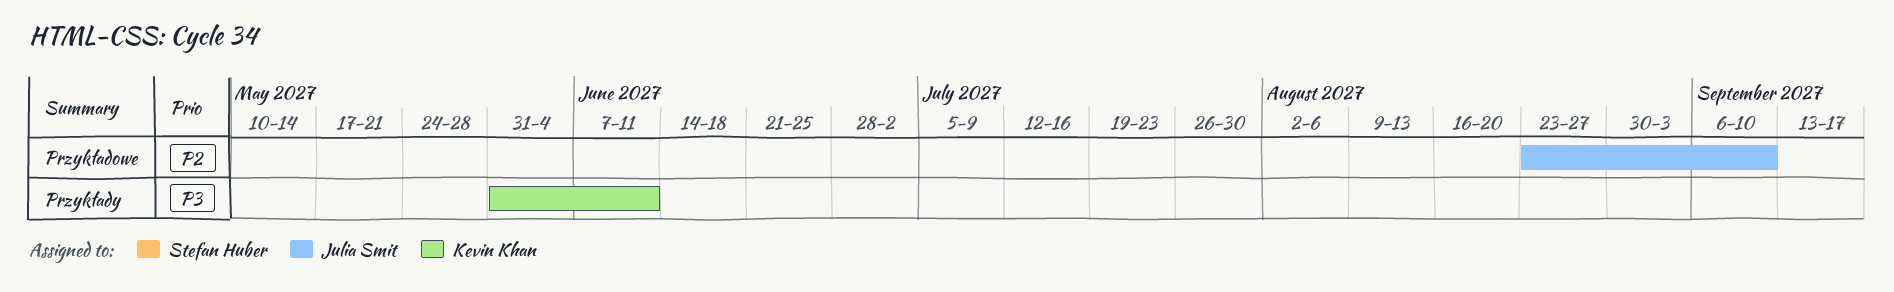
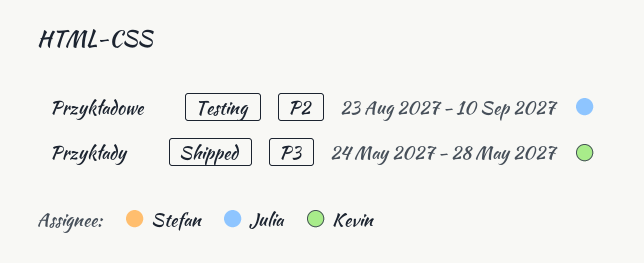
Przykłady, start: May 31 -> May 24
Przykłady, due: Jun 11 -> May 28

